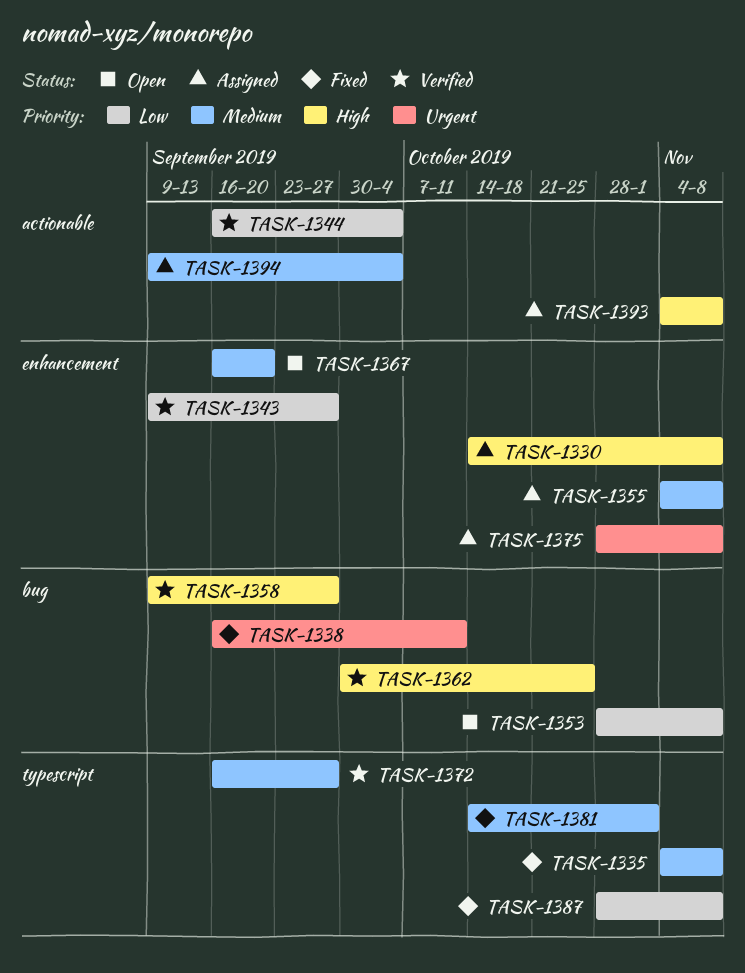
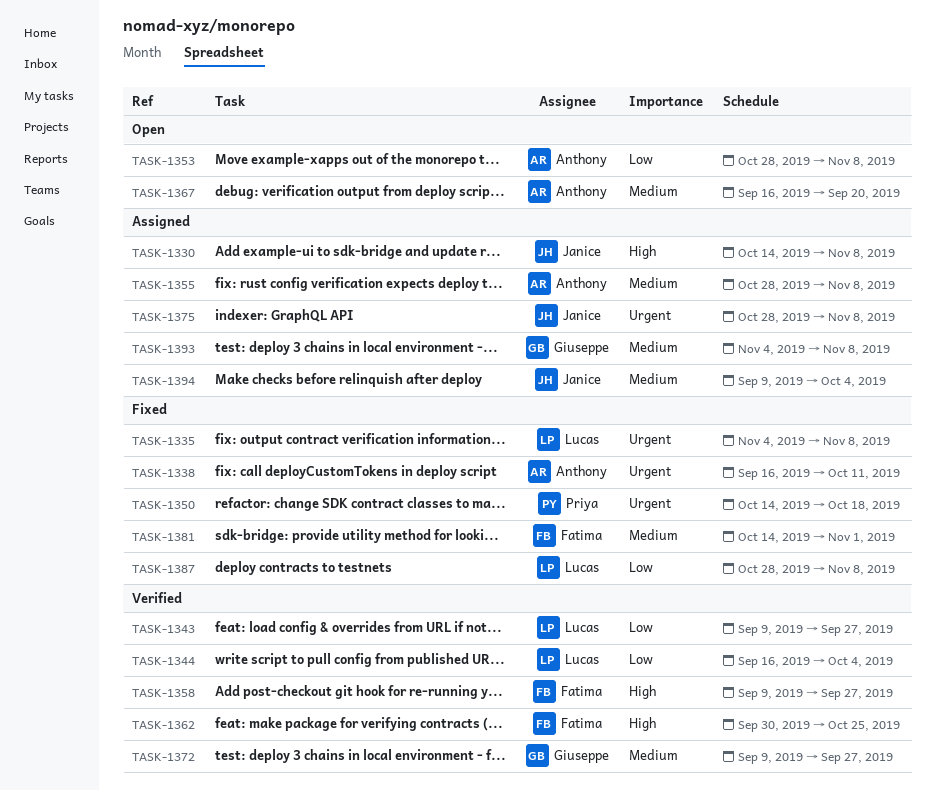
TASK-1335, priority: Medium -> Urgent
TASK-1350: none -> present
TASK-1355, start: Nov 4 -> Oct 28
TASK-1372, start: Sep 16 -> Sep 9
TASK-1393, priority: High -> Medium

